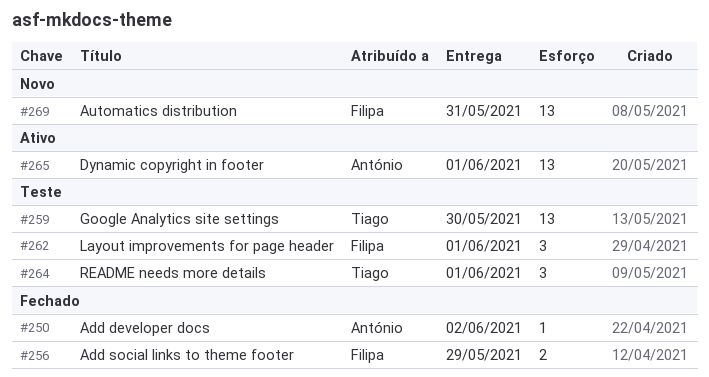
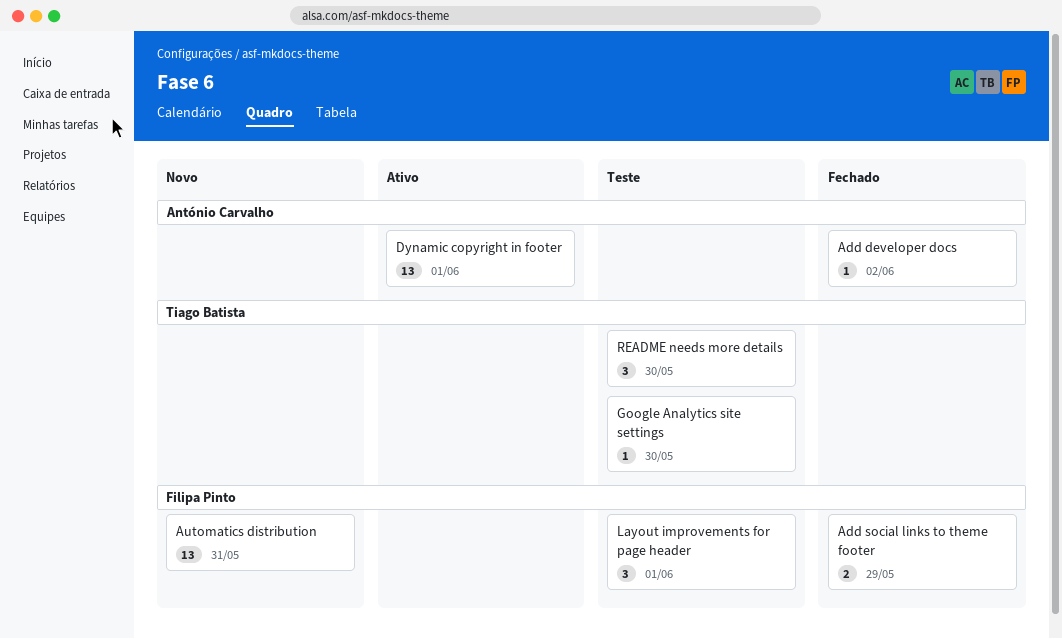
Google Analytics site settings, estimate: 13 -> 1
README needs more details, due: Jun 1 -> May 30

